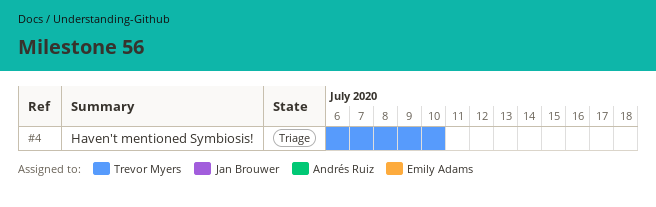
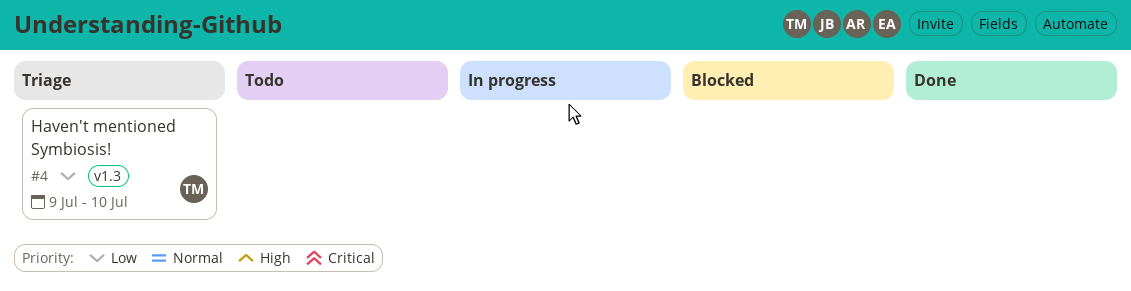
#4, start: Jul 6 -> Jul 9

